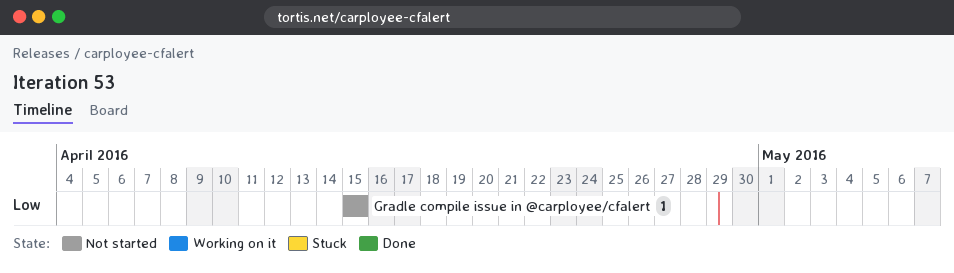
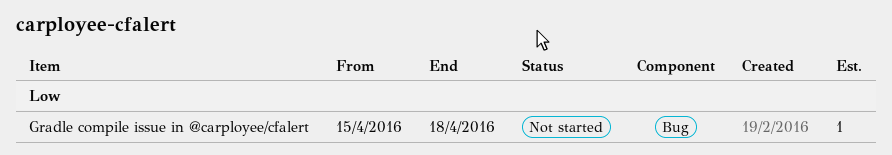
Gradle compile issue in @carployee/cfalert, due: Apr 15 -> Apr 18

